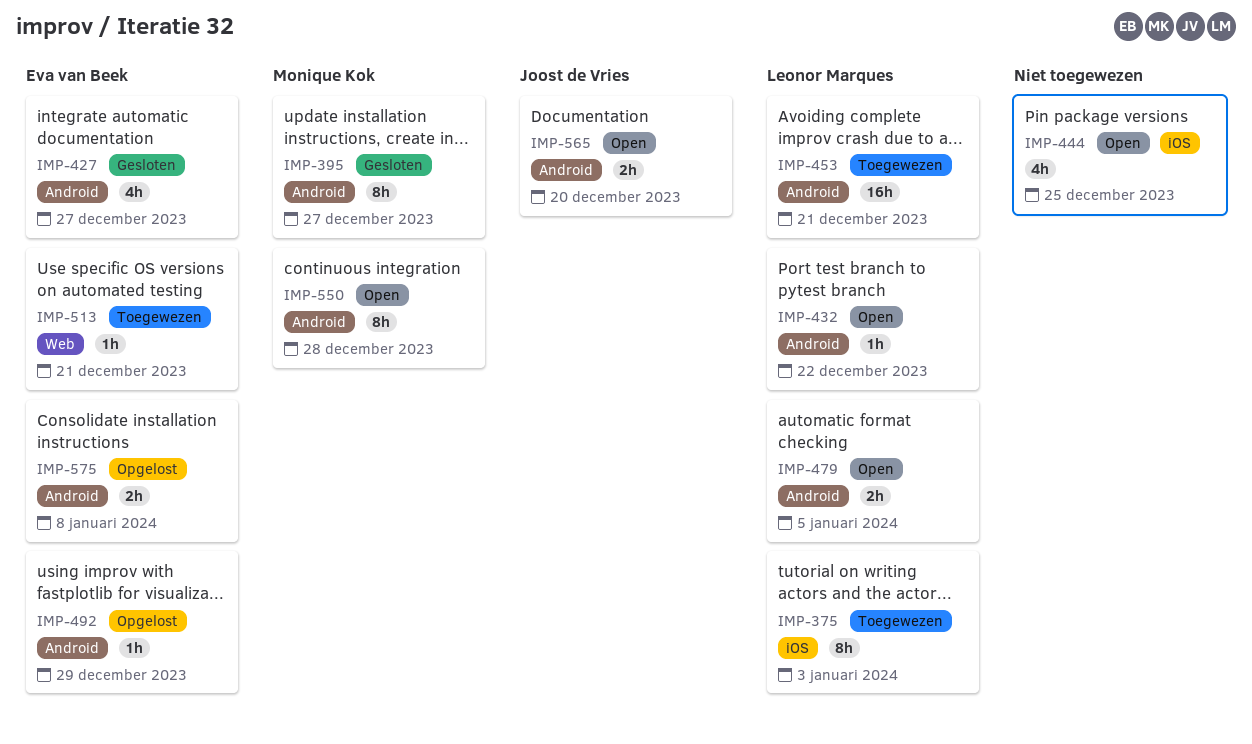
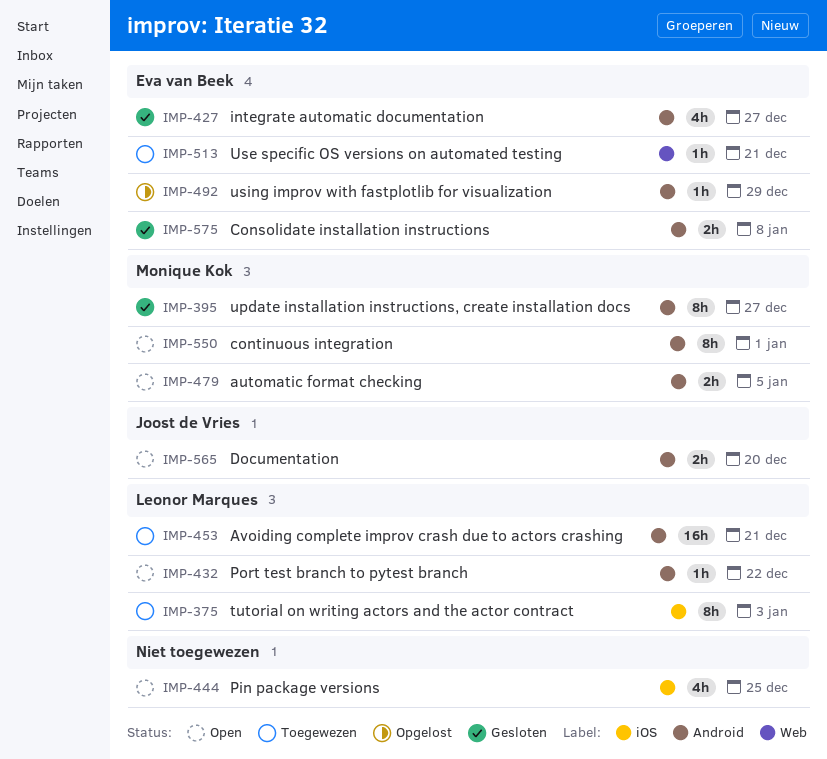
IMP-479, owner: Leonor Marques -> Monique Kok
IMP-550, due: Dec 28 -> Jan 1
IMP-575, status: Opgelost -> Gesloten

